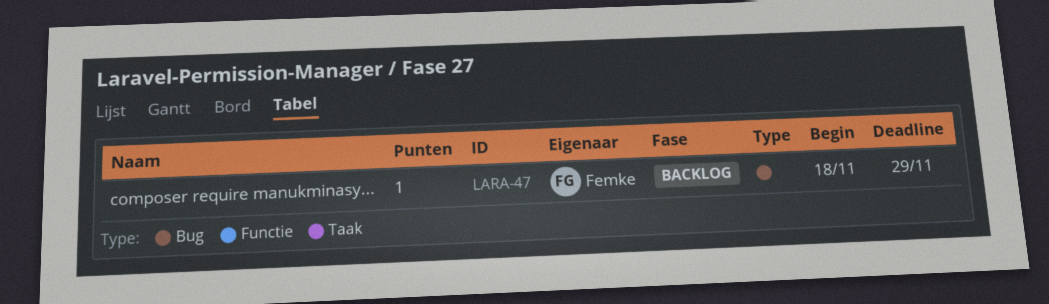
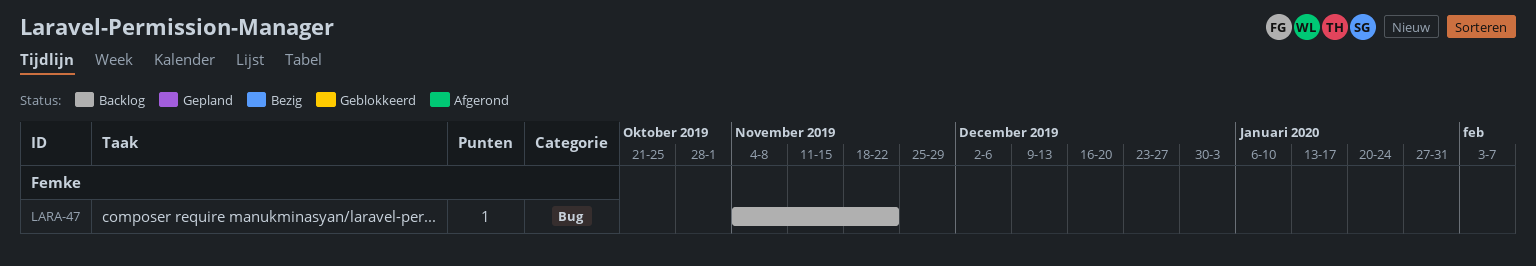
LARA-47, start: Nov 18 -> Nov 4
LARA-47, due: Nov 29 -> Nov 22

